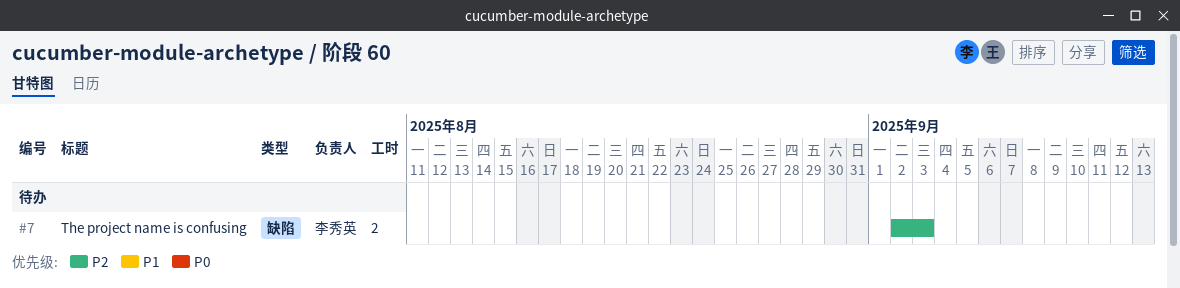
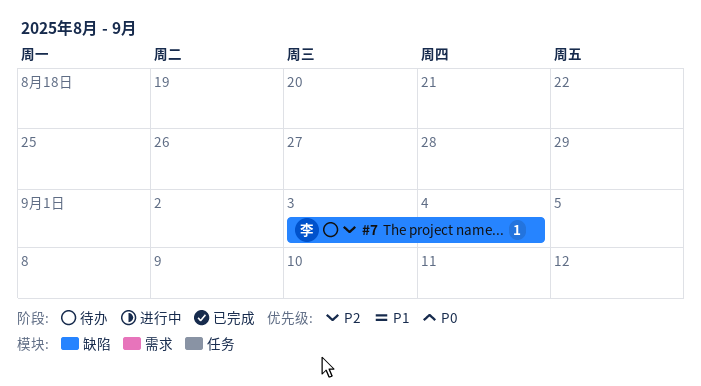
#7, estimate: 2 -> 1
#7, start: Sep 2 -> Sep 3
#7, due: Sep 3 -> Sep 4

